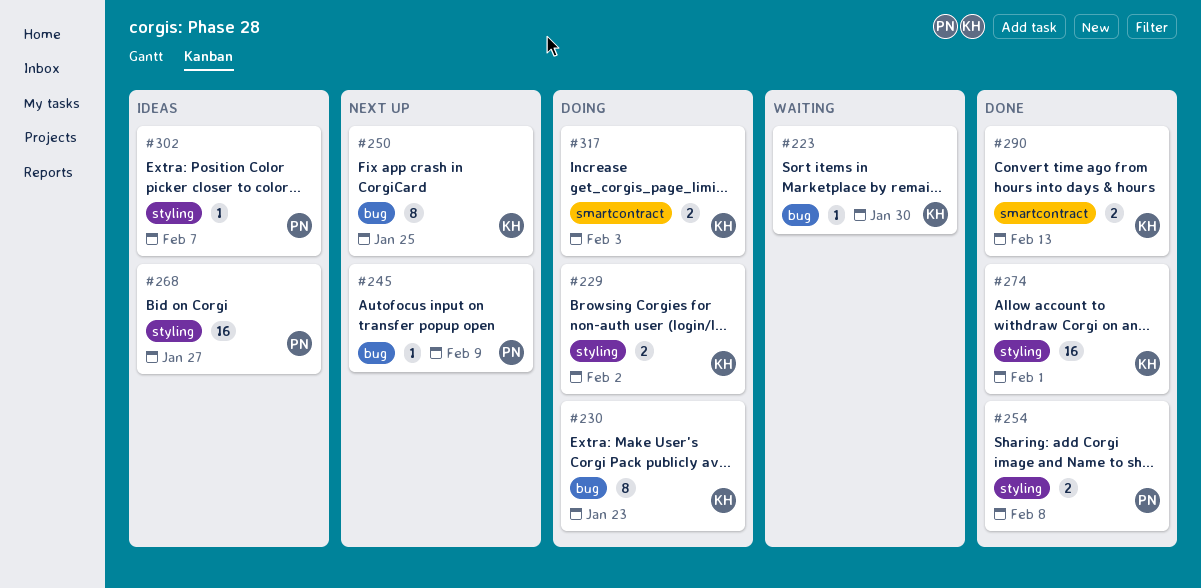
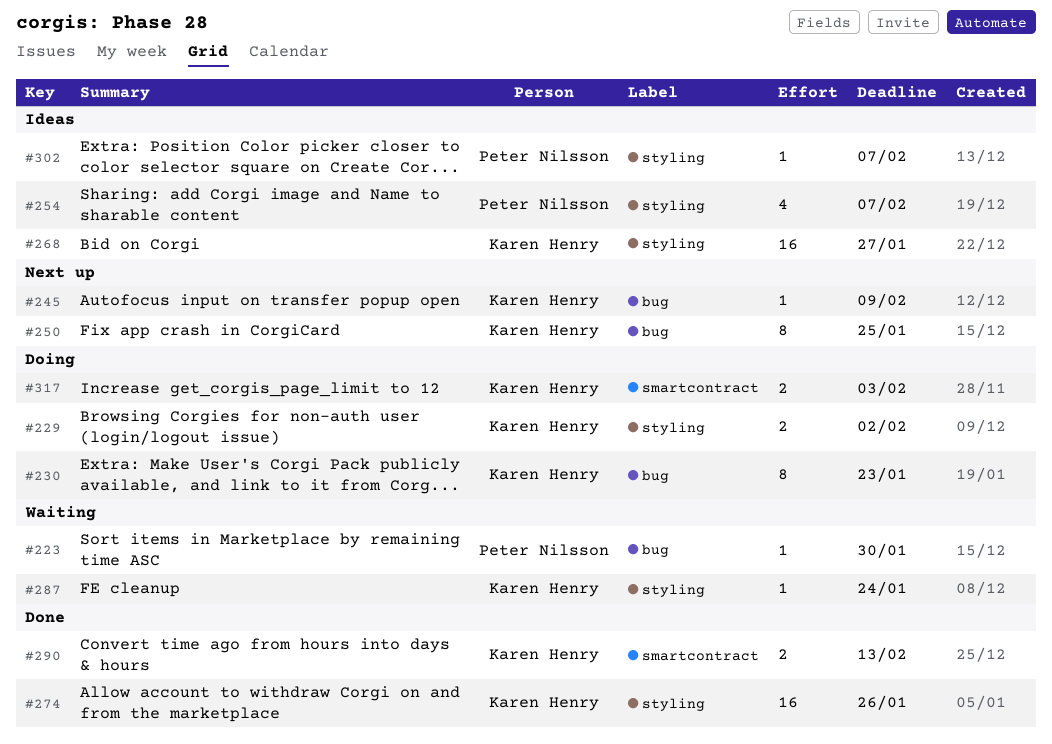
#223, owner: Karen Henry -> Peter Nilsson
#245, owner: Peter Nilsson -> Karen Henry
#254, status: Done -> Ideas
#254, estimate: 2 -> 4
#254, due: Feb 8 -> Feb 7
#268, owner: Peter Nilsson -> Karen Henry
#274, due: Feb 1 -> Jan 26
#287: none -> present

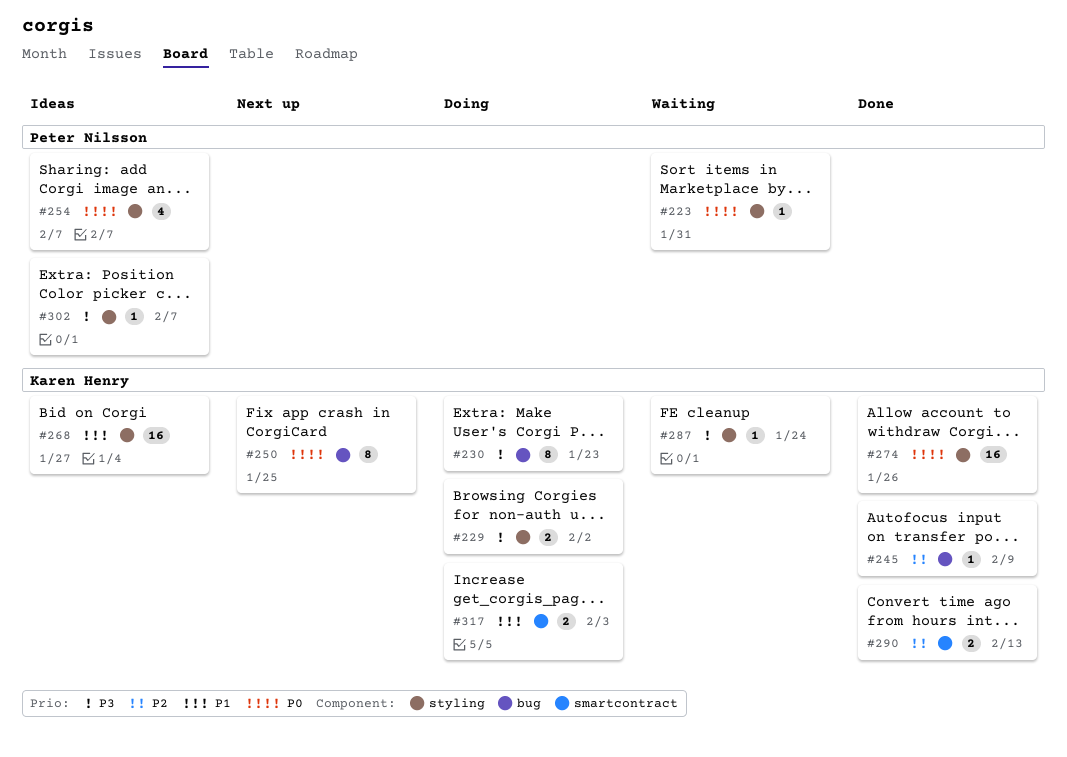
#223, label: bug -> styling
#223, due: Jan 30 -> Jan 31
#245, status: Next up -> Done

